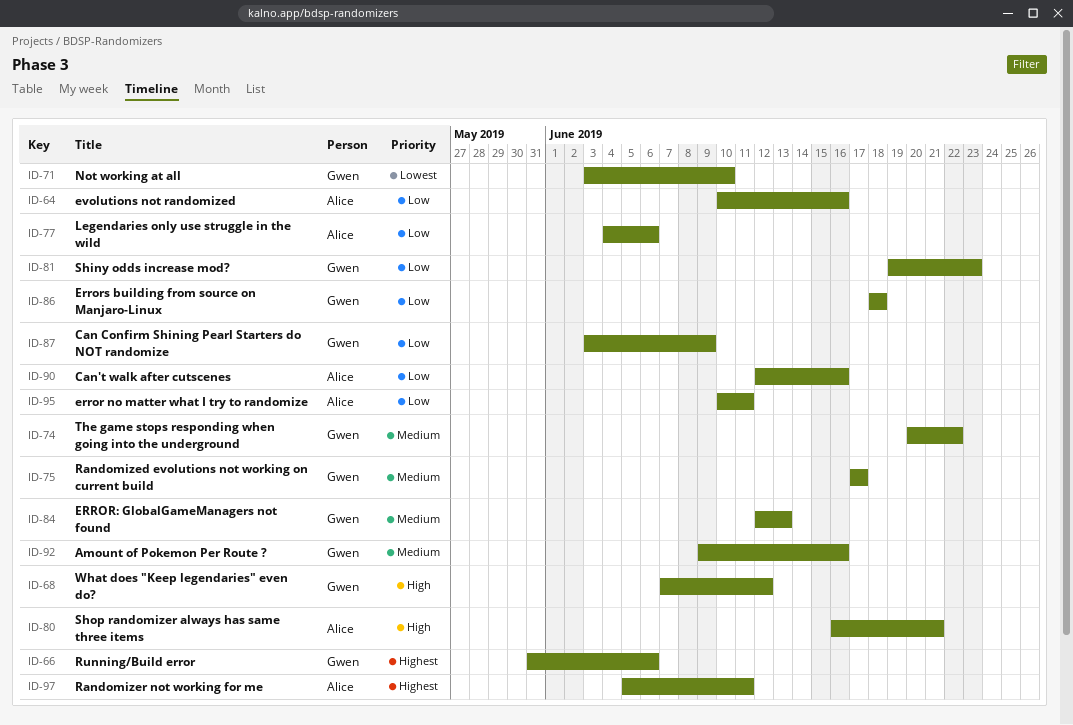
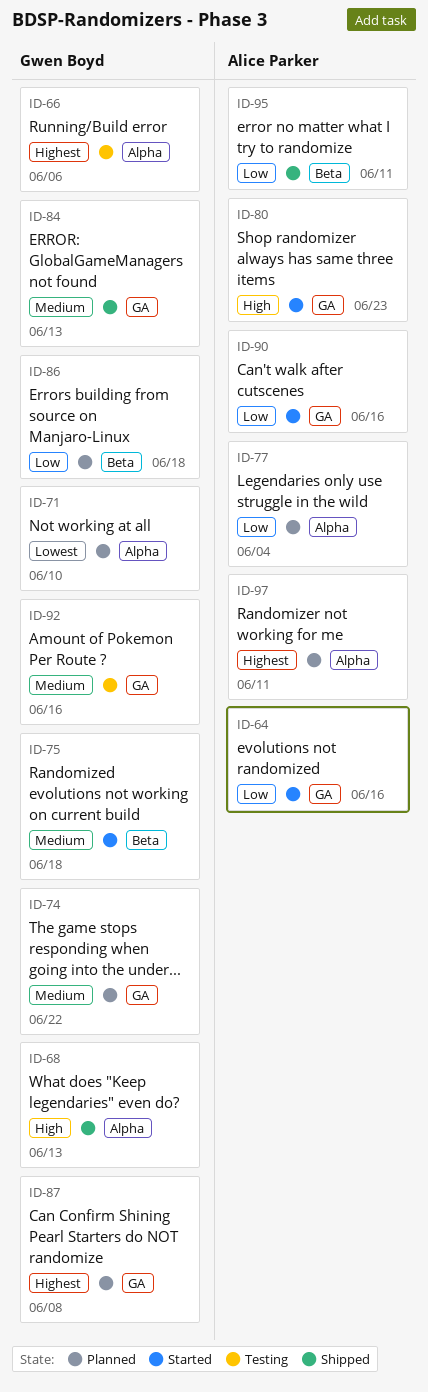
ID-68, due: Jun 12 -> Jun 13
ID-75, due: Jun 17 -> Jun 18
ID-77, due: Jun 6 -> Jun 4
ID-80, due: Jun 21 -> Jun 23
ID-81: present -> none
ID-87, priority: Low -> Highest
ID-87, due: Jun 9 -> Jun 8

